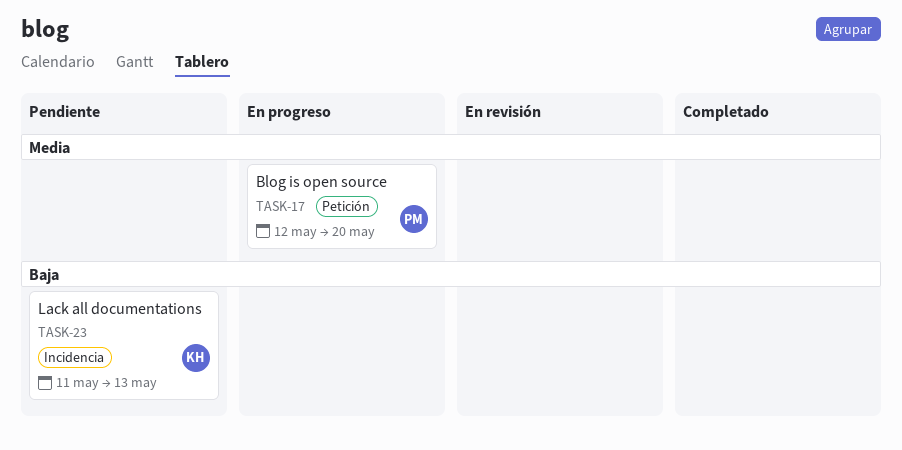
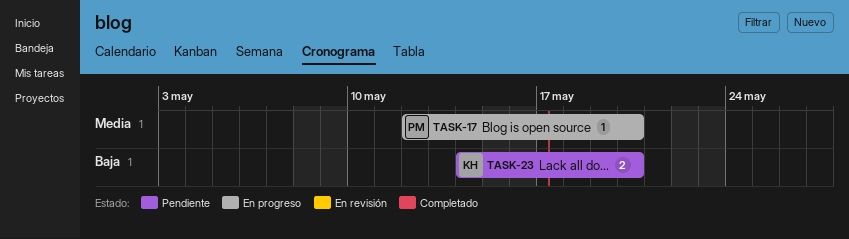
TASK-23, start: May 11 -> May 14
TASK-23, due: May 13 -> May 20

